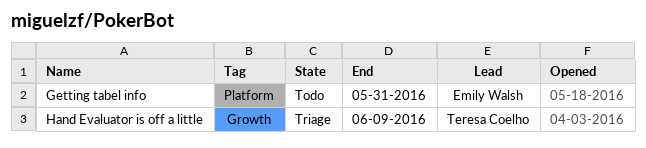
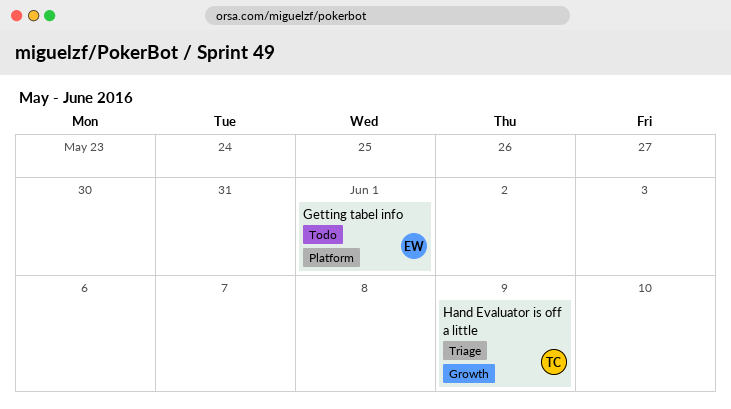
Getting tabel info, due: May 31 -> Jun 1

